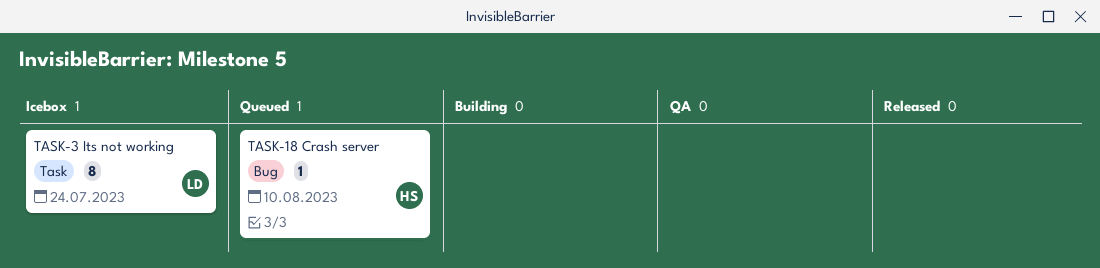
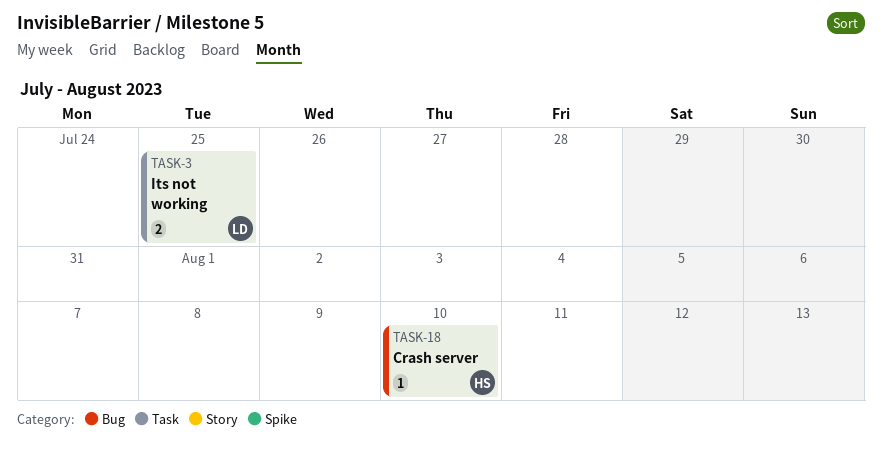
TASK-3, estimate: 8 -> 2
TASK-3, due: Jul 24 -> Jul 25

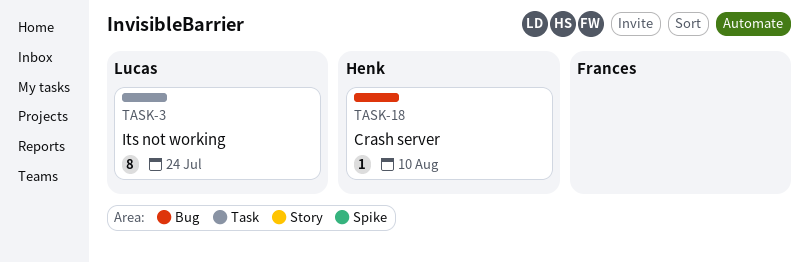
TASK-3, estimate: 2 -> 8
TASK-3, due: Jul 25 -> Jul 24

